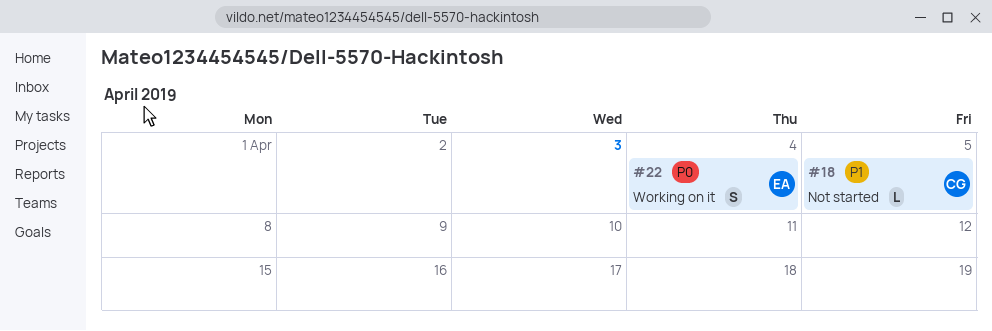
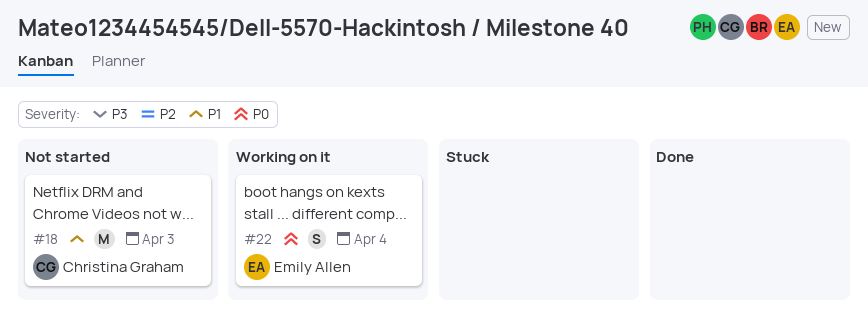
#18, estimate: L -> M
#18, due: Apr 5 -> Apr 3

